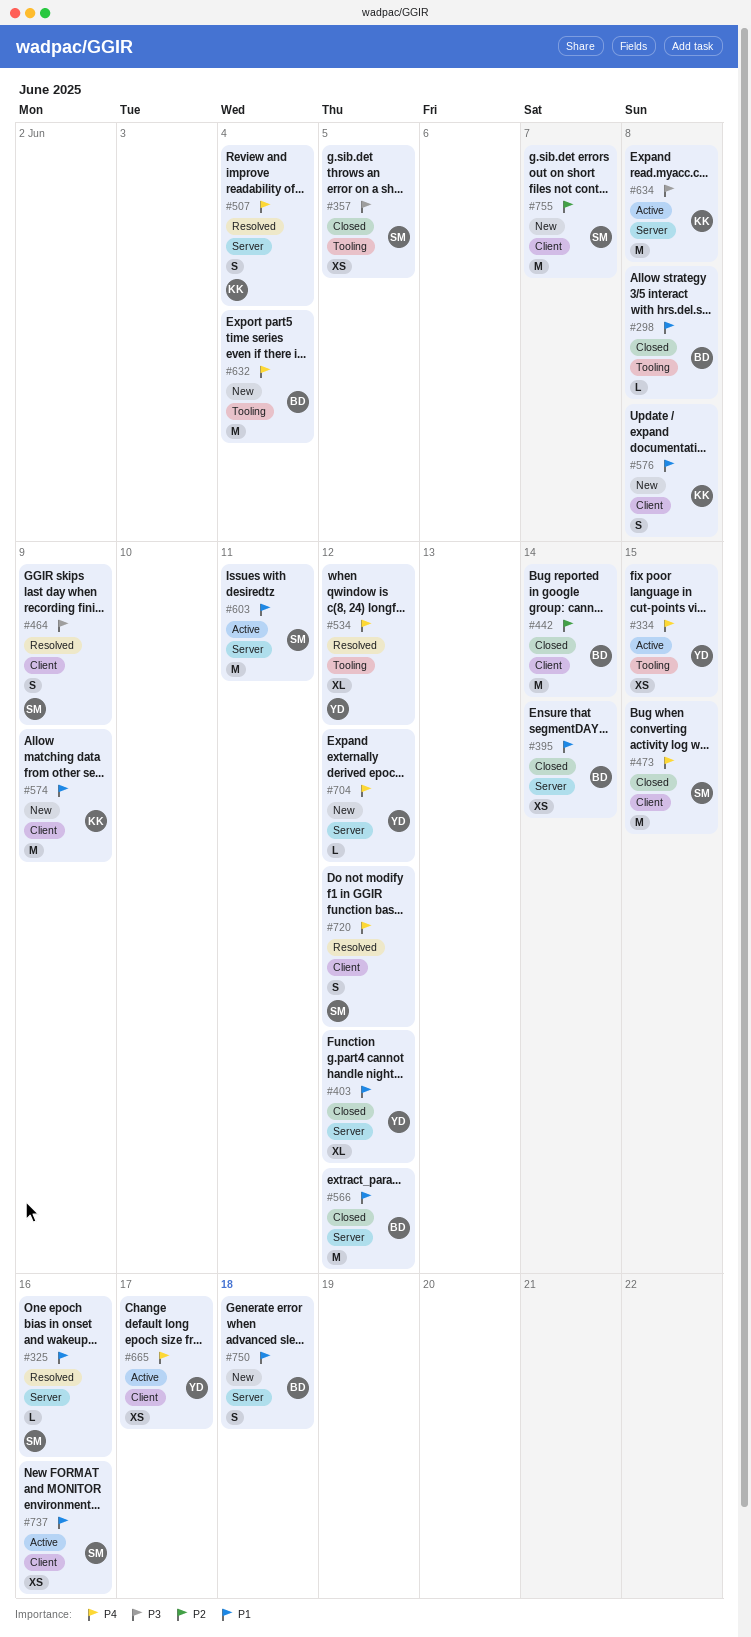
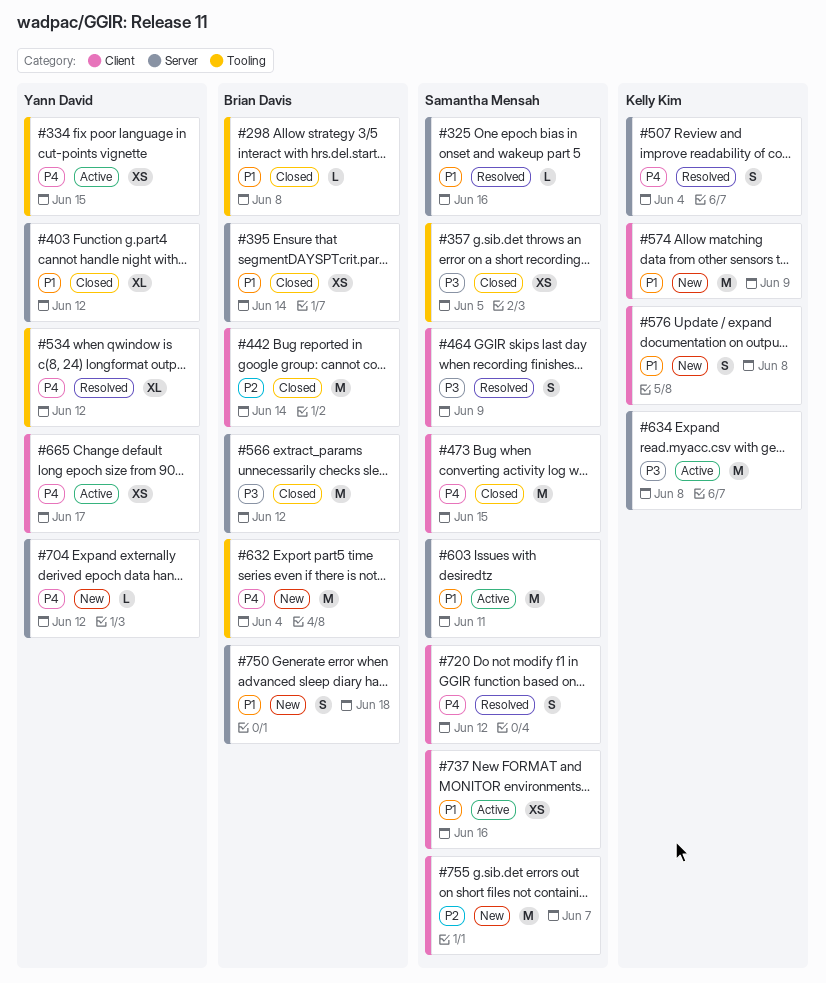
#566, priority: P1 -> P3

